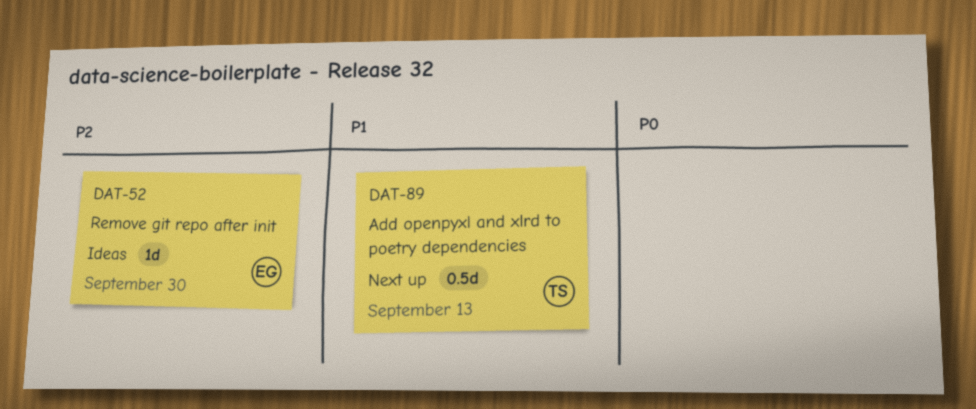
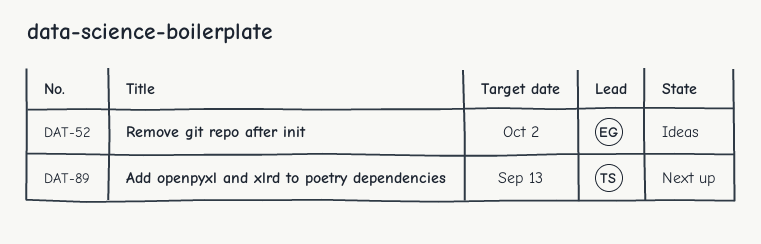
DAT-52, due: Sep 30 -> Oct 2

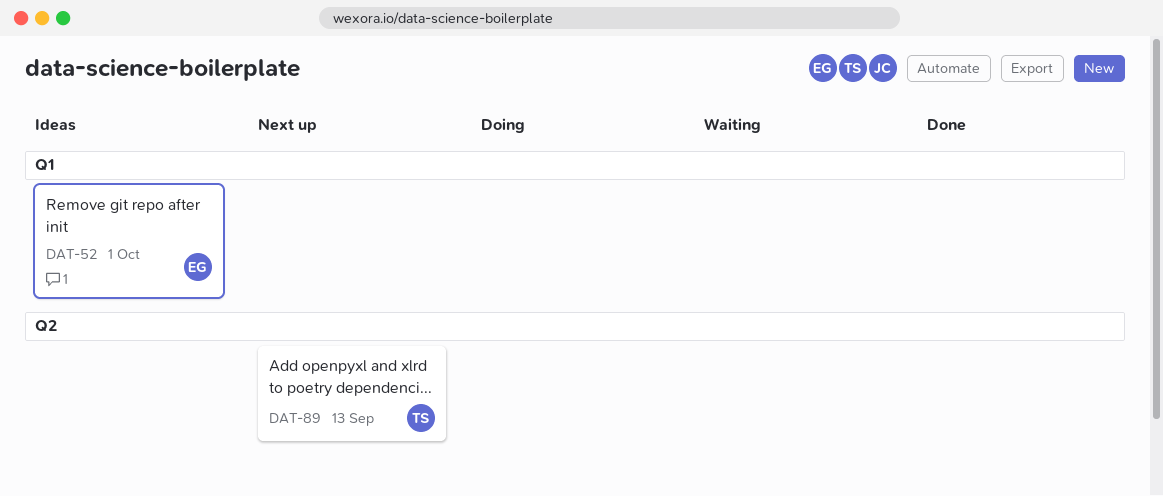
DAT-52, due: Oct 2 -> Oct 1

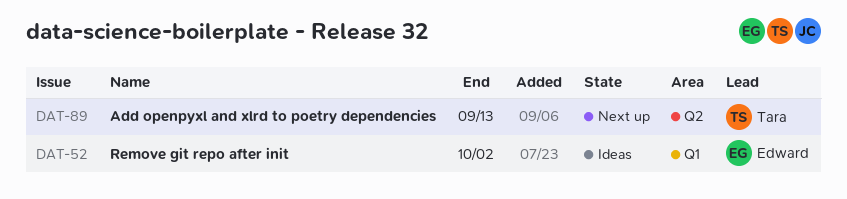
DAT-52, due: Oct 1 -> Oct 2

